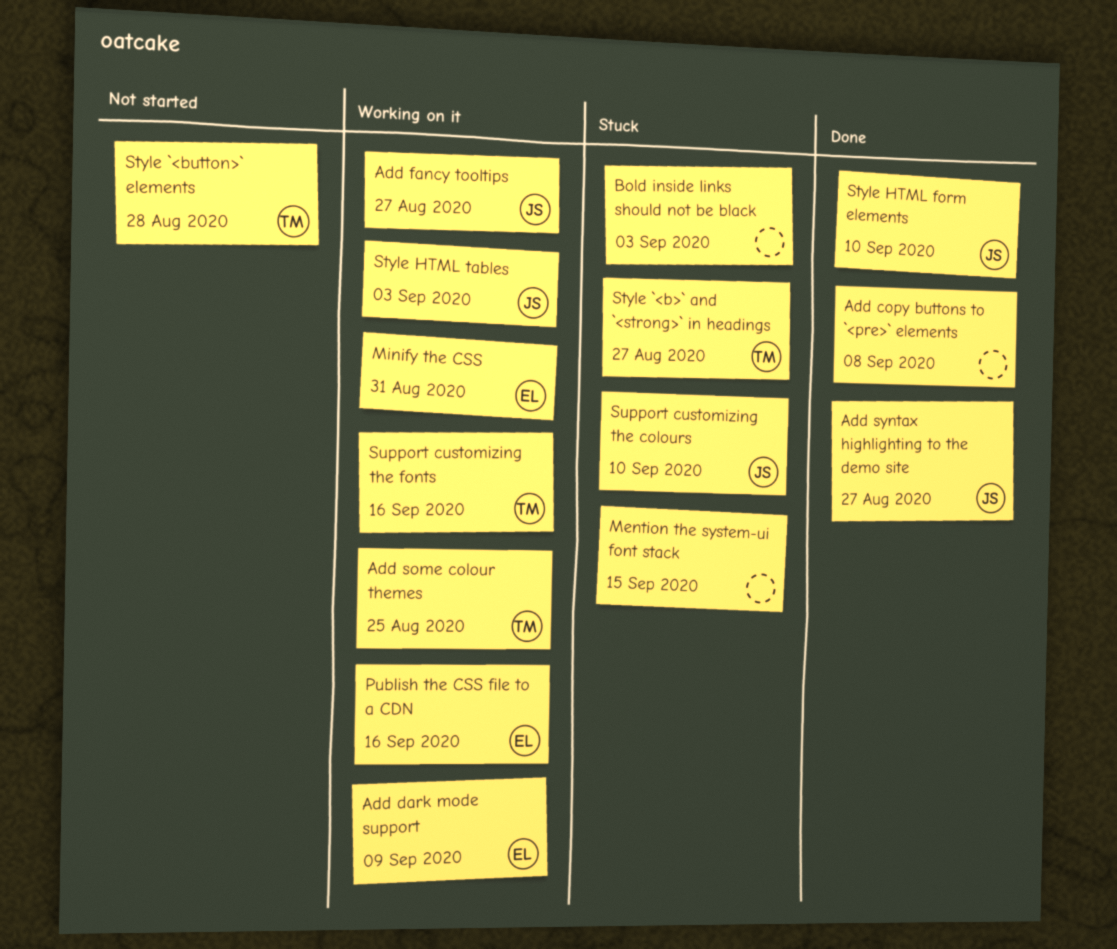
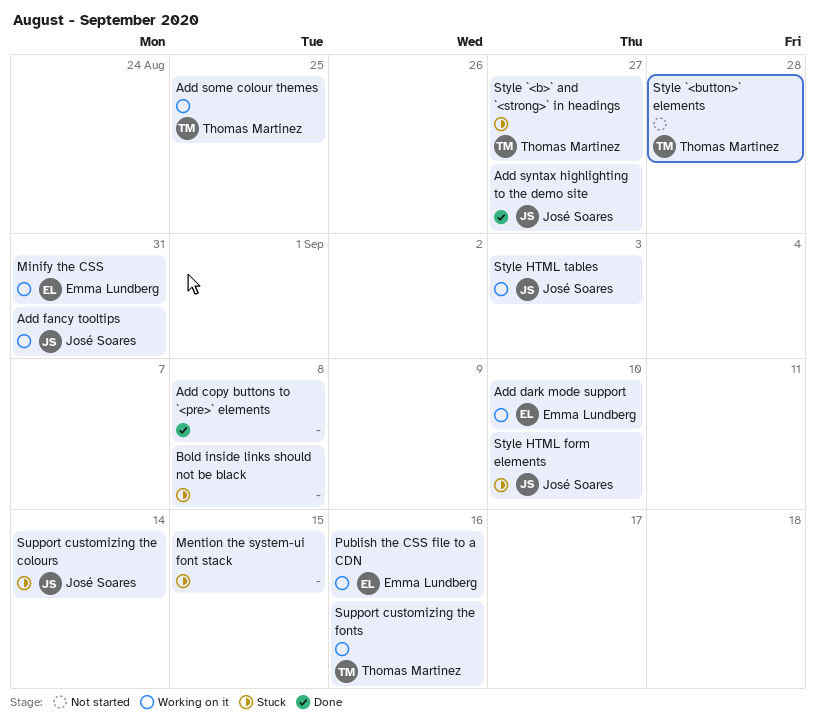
Add dark mode support, due: Sep 9 -> Sep 10
Add fancy tooltips, due: Aug 27 -> Aug 31
Bold inside links should not be black, due: Sep 3 -> Sep 8
Style HTML form elements, status: Done -> Stuck
Support customizing the colours, due: Sep 10 -> Sep 14

